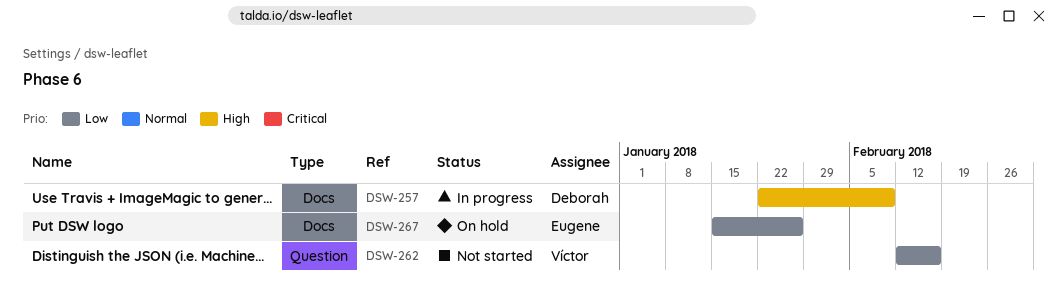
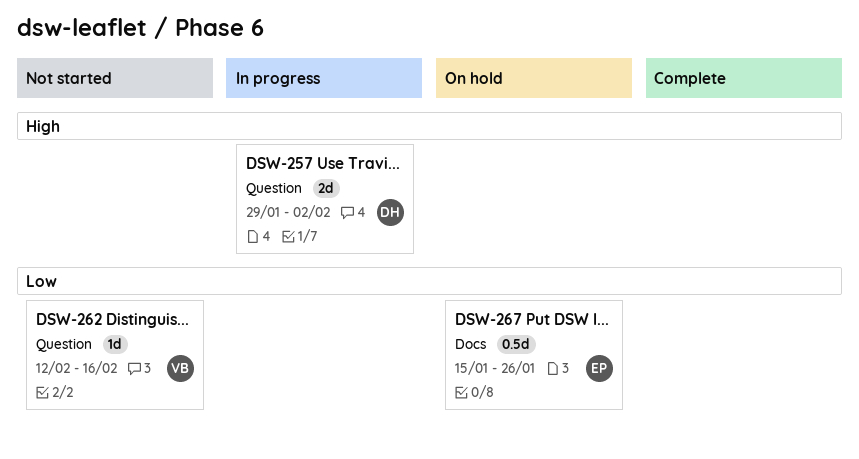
DSW-257, label: Docs -> Question
DSW-257, start: Jan 22 -> Jan 29
DSW-257, due: Feb 9 -> Feb 2

